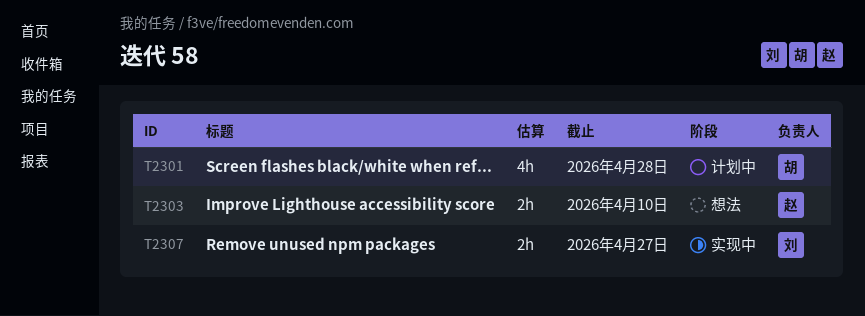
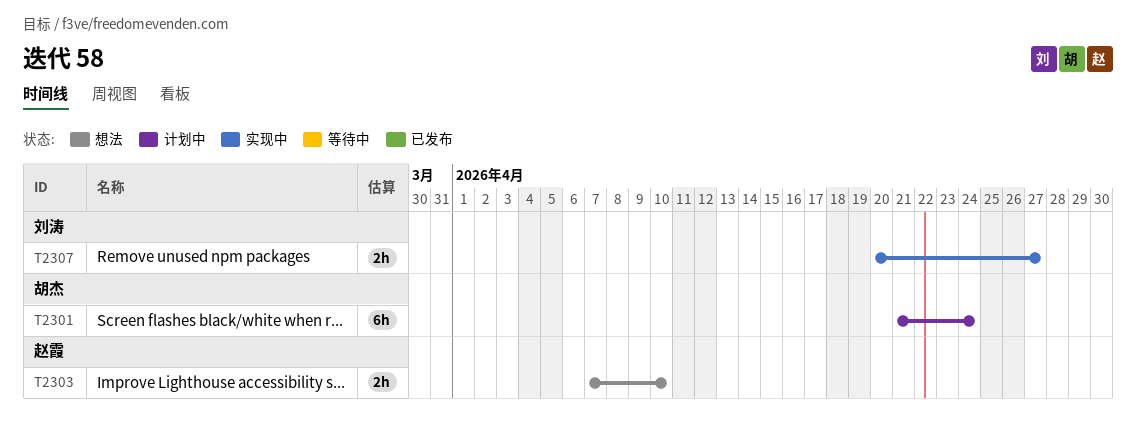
T2301, estimate: 4h -> 6h
T2301, due: Apr 28 -> Apr 24

